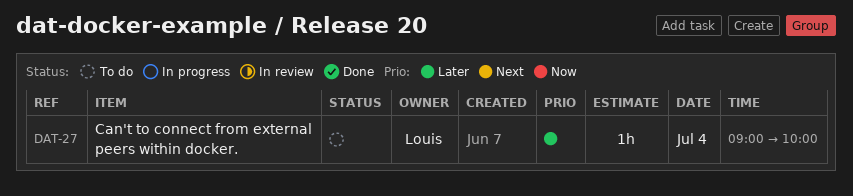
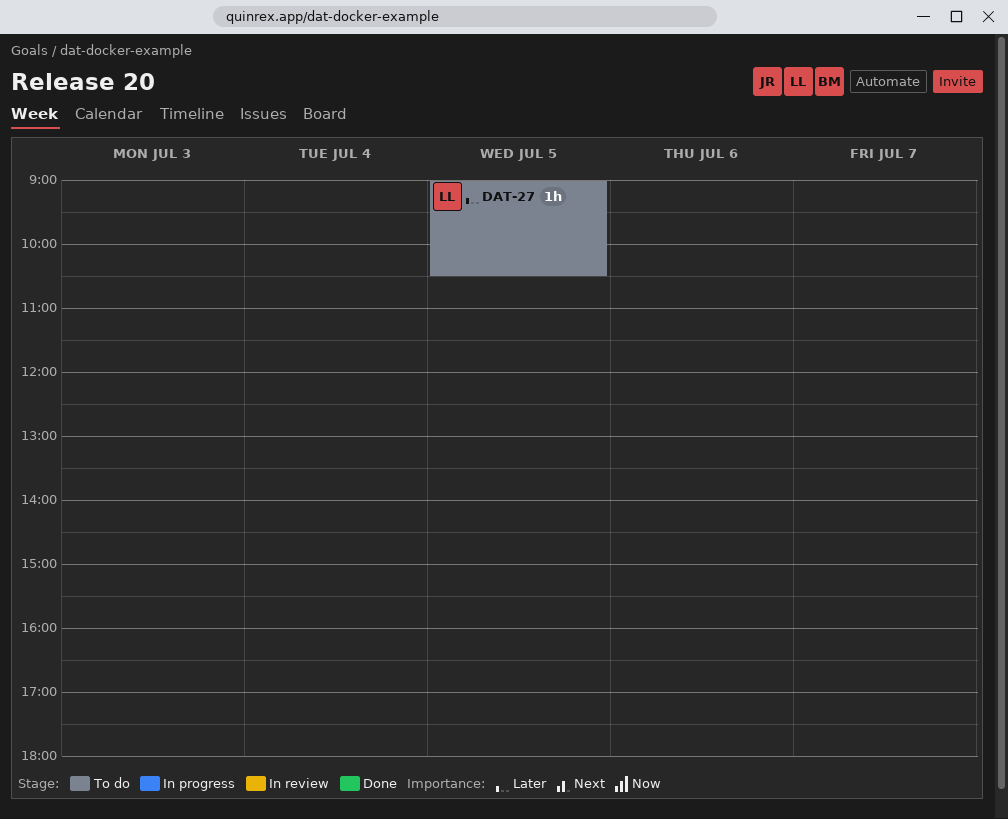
DAT-27, day: Jul 4 -> Jul 5
DAT-27, ends: 10:00 -> 10:30

